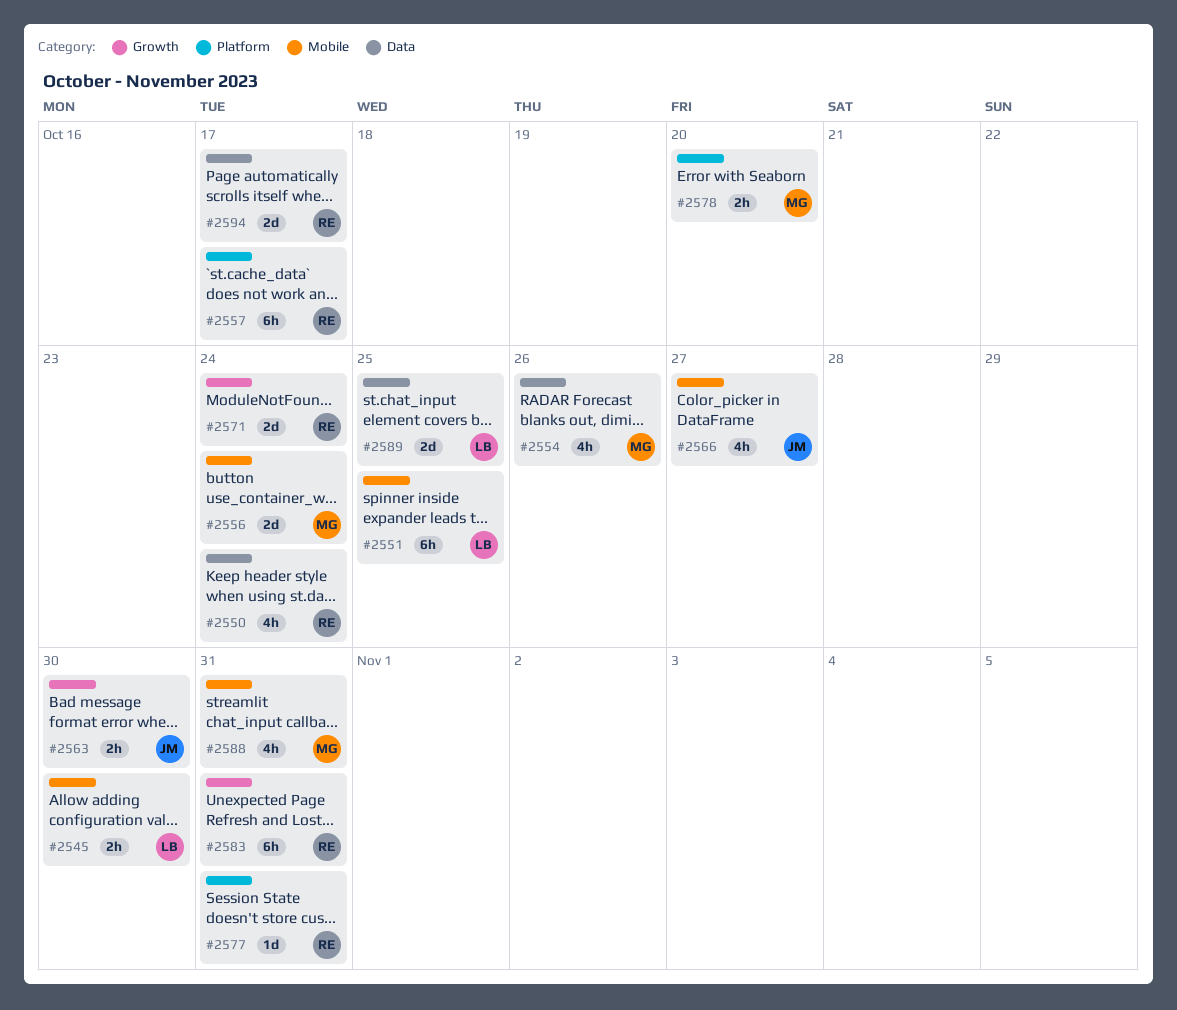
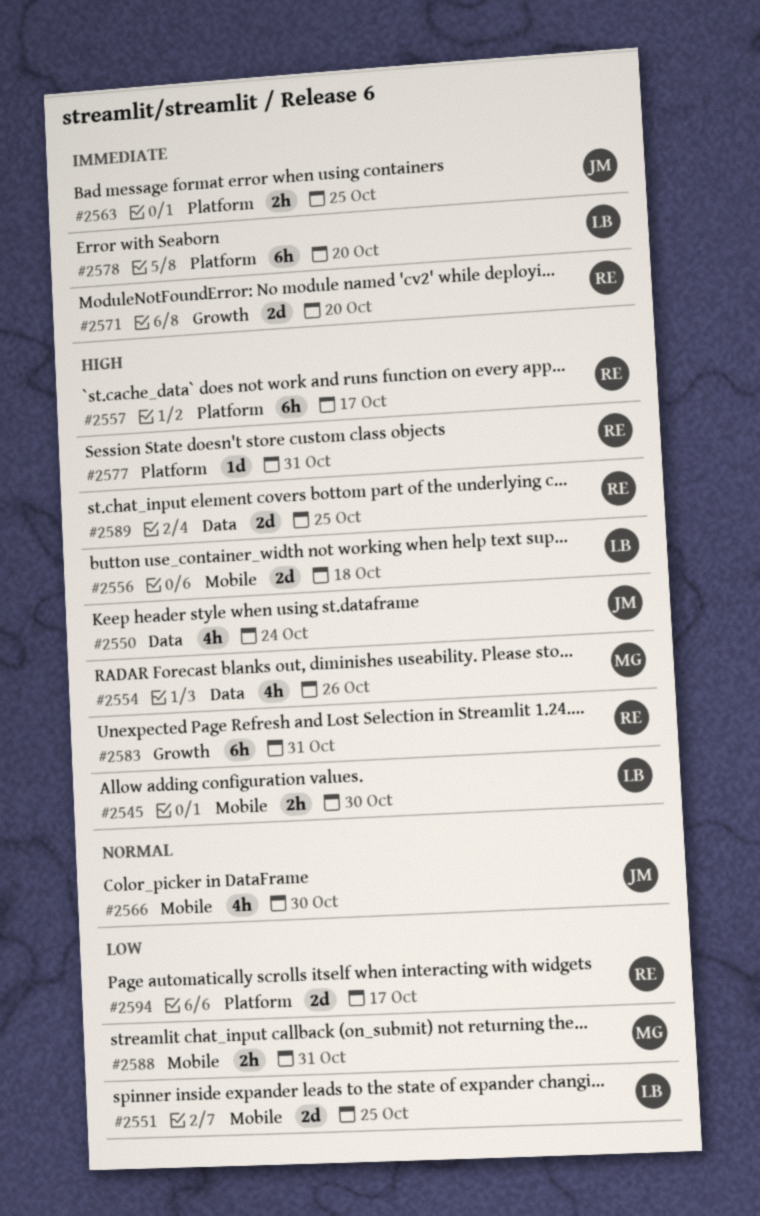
#2550, owner: RE -> JM
#2551, estimate: 6h -> 2d
#2556, owner: MG -> LB
#2556, due: Oct 24 -> Oct 18
#2563, label: Growth -> Platform
#2563, due: Oct 30 -> Oct 25
#2566, due: Oct 27 -> Oct 30
#2571, due: Oct 24 -> Oct 20
#2578, owner: MG -> LB
#2578, estimate: 2h -> 6h
#2588, estimate: 4h -> 2h
#2589, owner: LB -> RE
#2594, label: Data -> Platform

